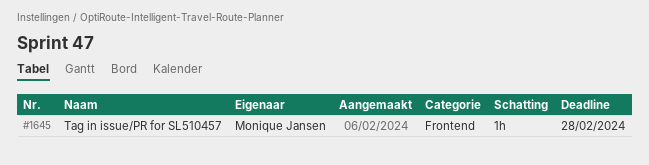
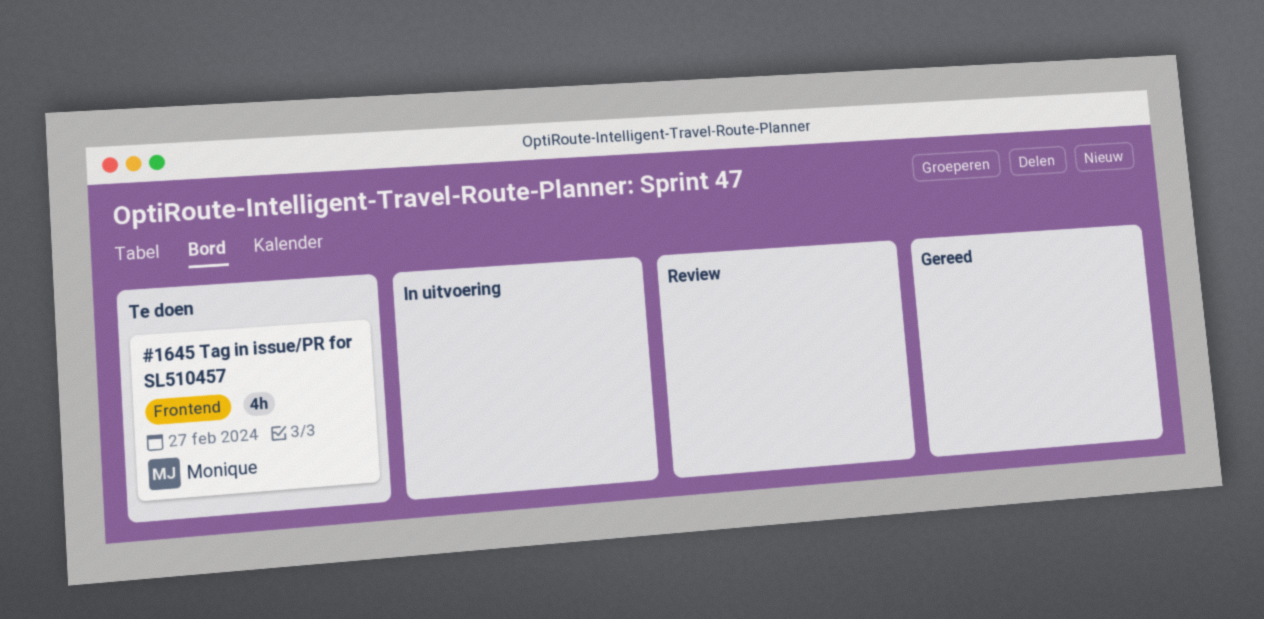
#1645, estimate: 1h -> 4h
#1645, due: Feb 28 -> Feb 27

